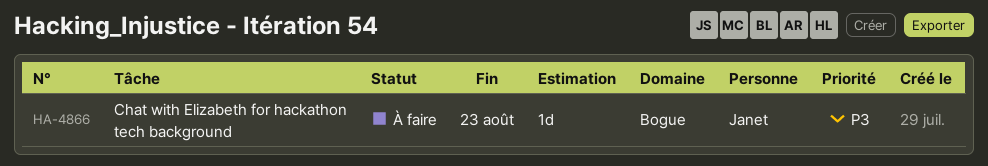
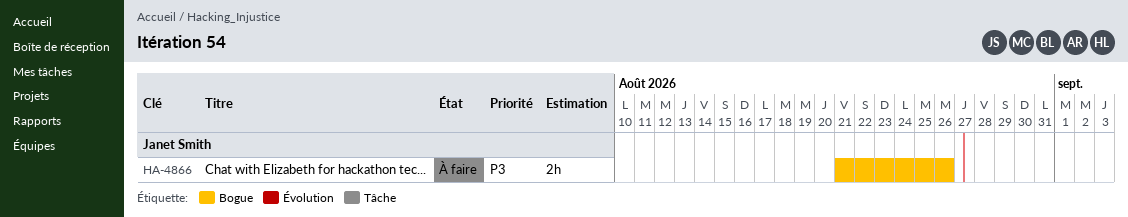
HA-4866, estimate: 1d -> 2h
HA-4866, due: Aug 23 -> Aug 26

